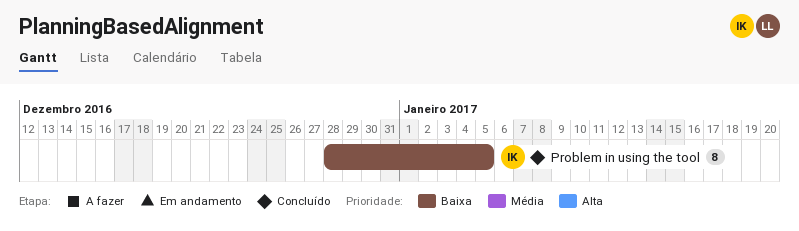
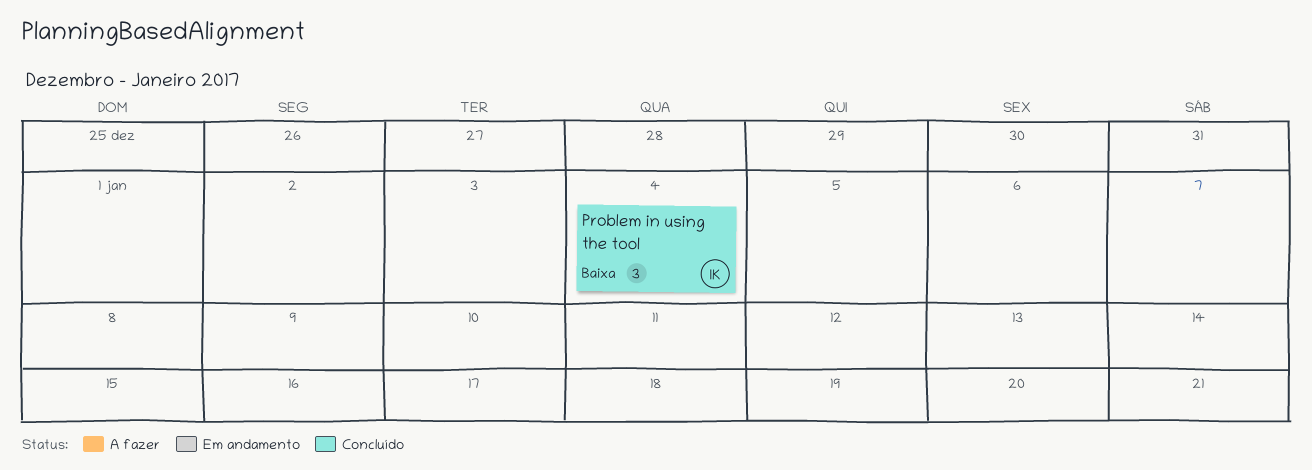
Problem in using the tool, estimate: 8 -> 3
Problem in using the tool, due: Jan 5 -> Jan 4

